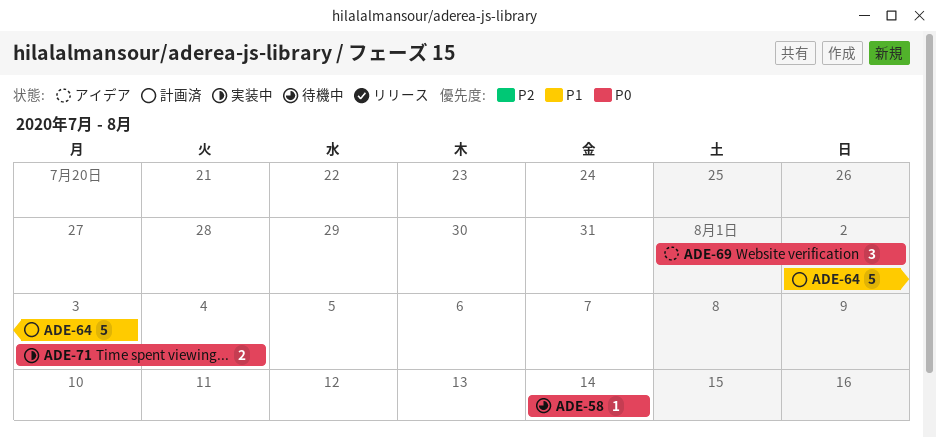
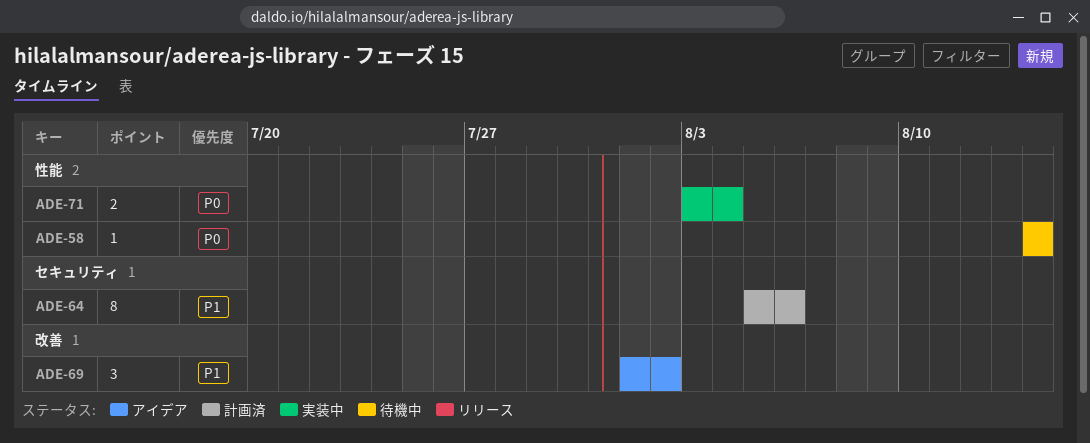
ADE-64, estimate: 5 -> 8
ADE-64, start: Aug 2 -> Aug 5
ADE-64, due: Aug 3 -> Aug 6
ADE-69, priority: P0 -> P1

